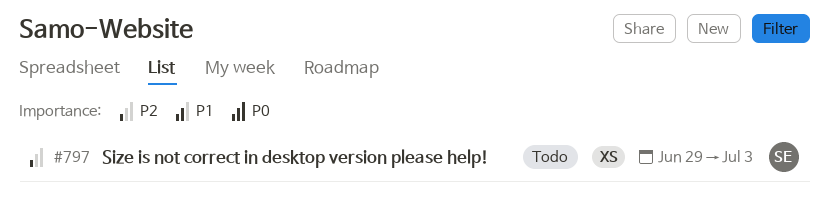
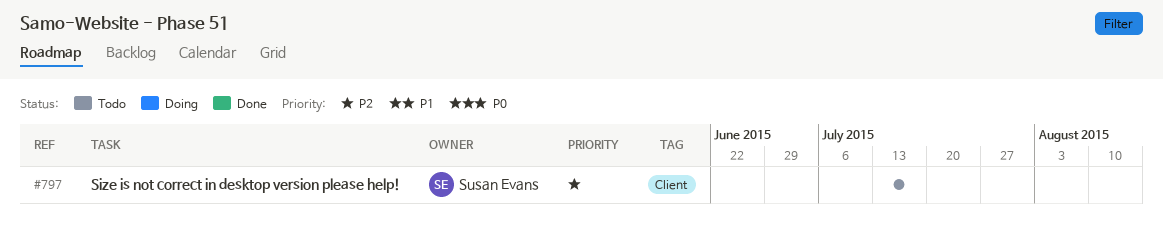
#797, start: Jun 29 -> Jul 13
#797, due: Jul 3 -> Jul 17

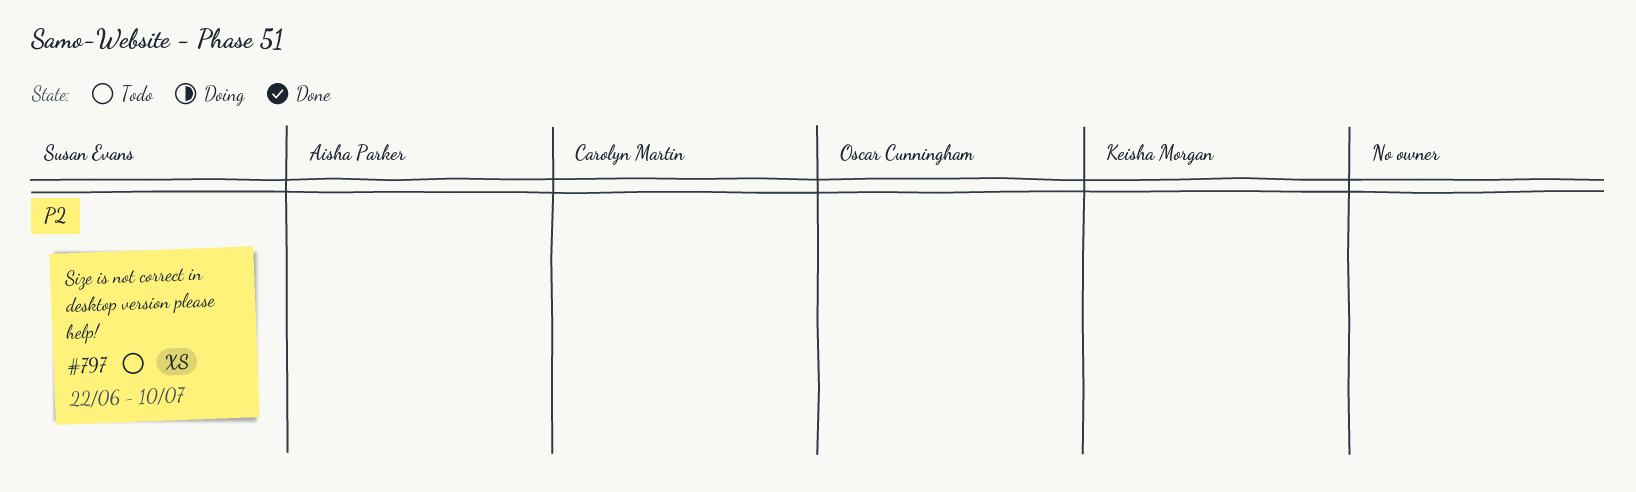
#797, start: Jul 13 -> Jun 22
#797, due: Jul 17 -> Jul 10

